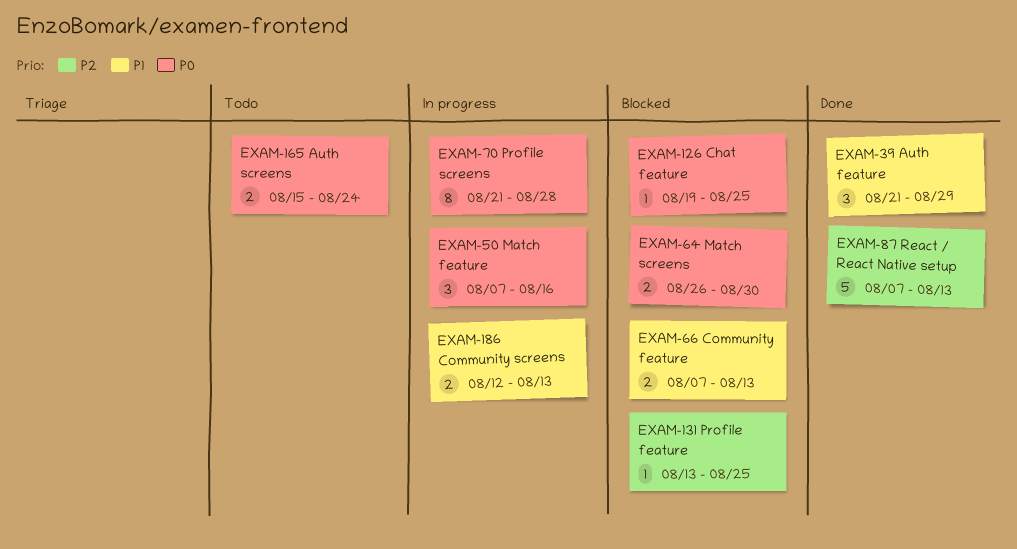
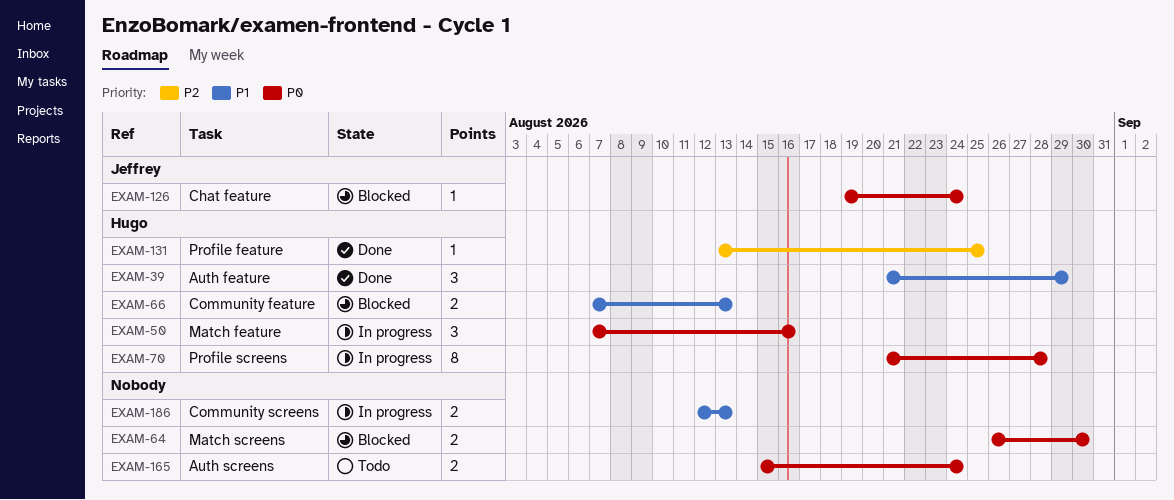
EXAM-87: present -> none
EXAM-126, due: Aug 25 -> Aug 24
EXAM-131, status: Blocked -> Done

